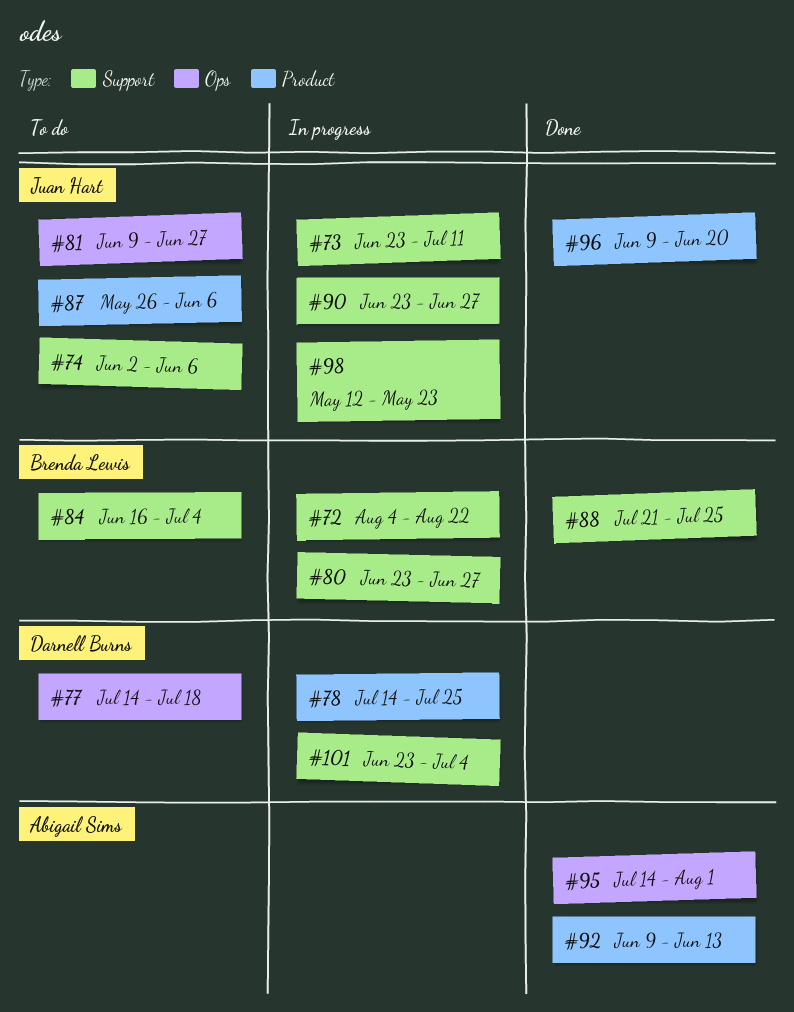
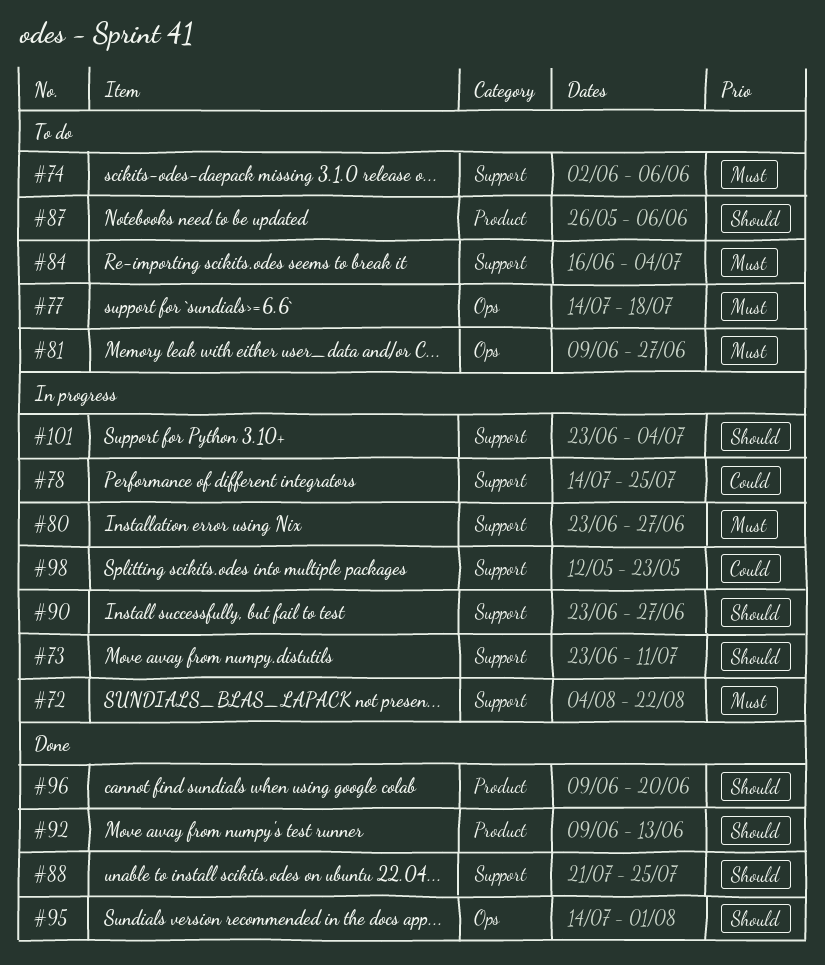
#78, label: Product -> Support

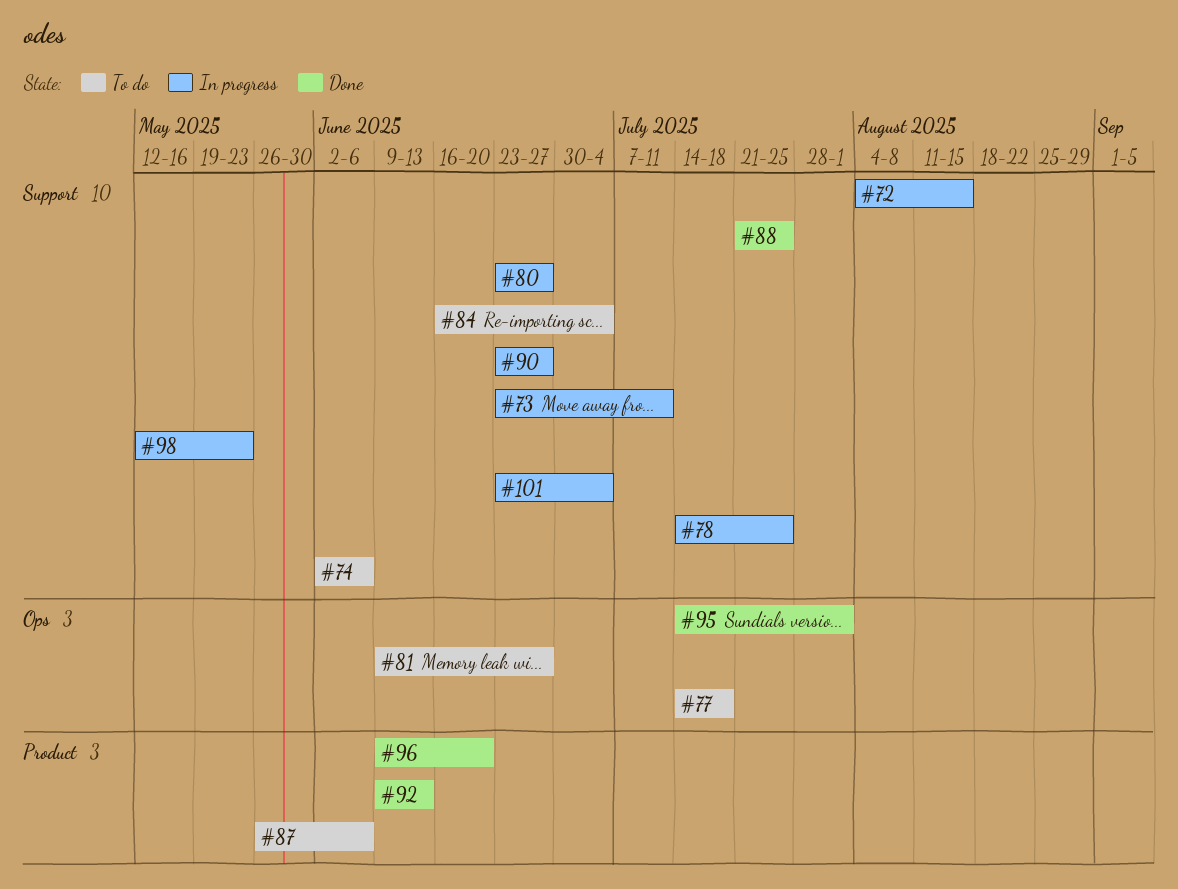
#72, due: Aug 22 -> Aug 15

